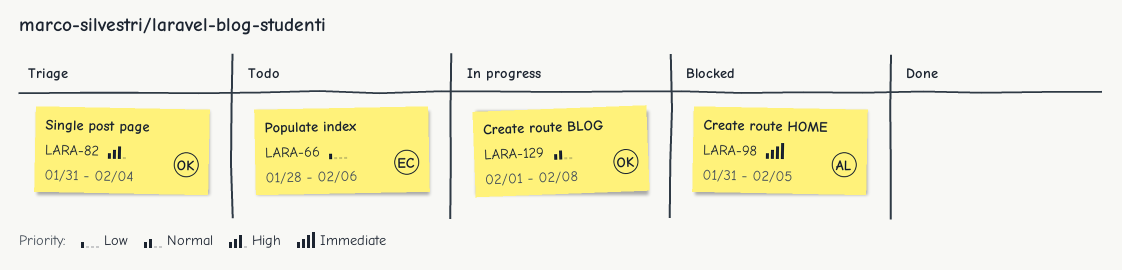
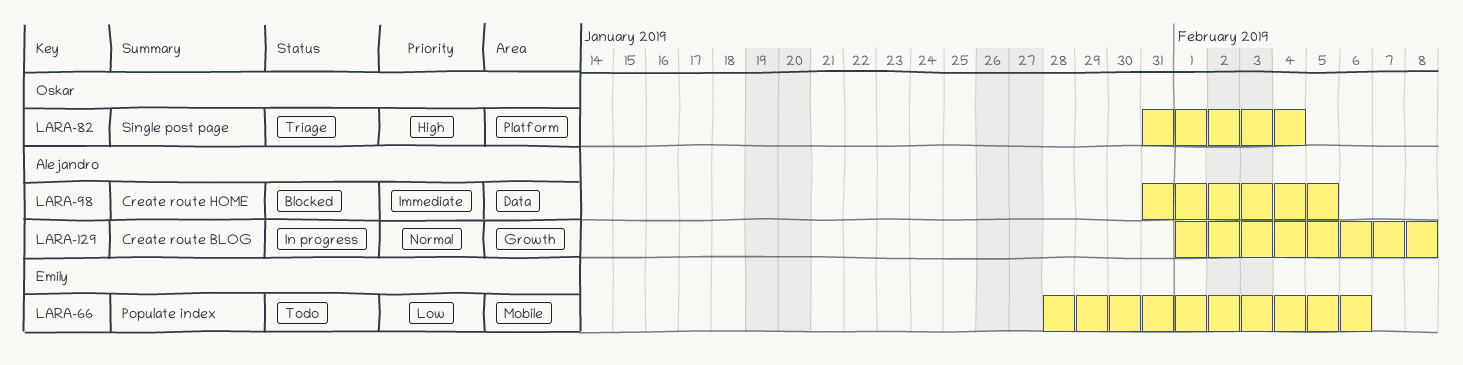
LARA-129, owner: Oskar -> Alejandro

